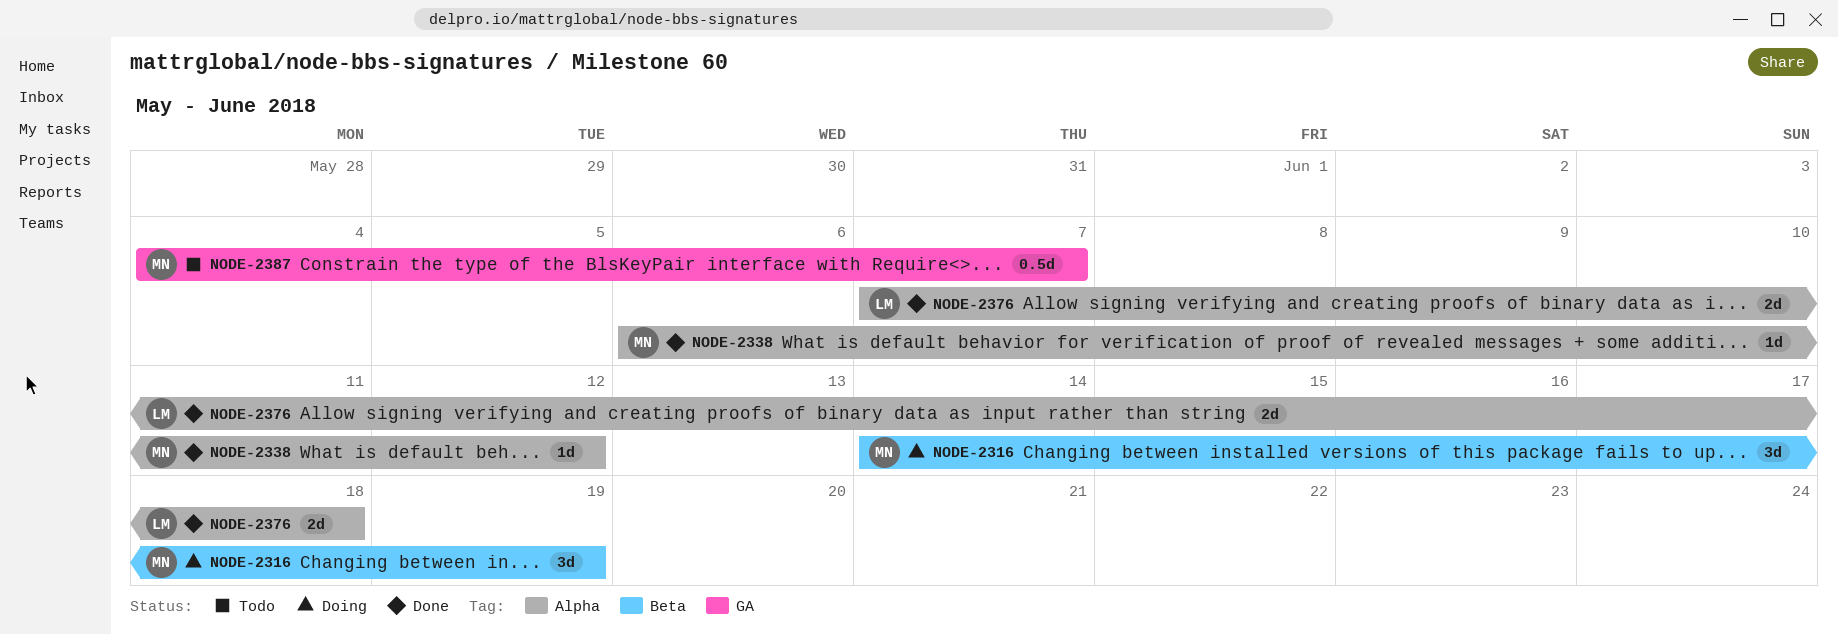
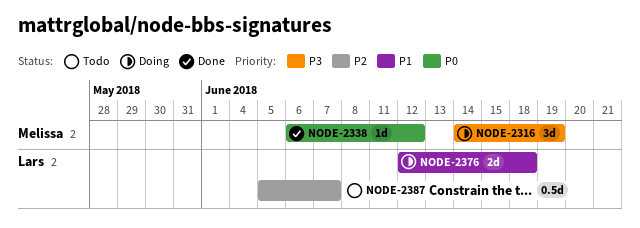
NODE-2376, status: Done -> Doing
NODE-2376, start: Jun 7 -> Jun 12
NODE-2387, owner: Melissa -> Lars
NODE-2387, start: Jun 4 -> Jun 5

